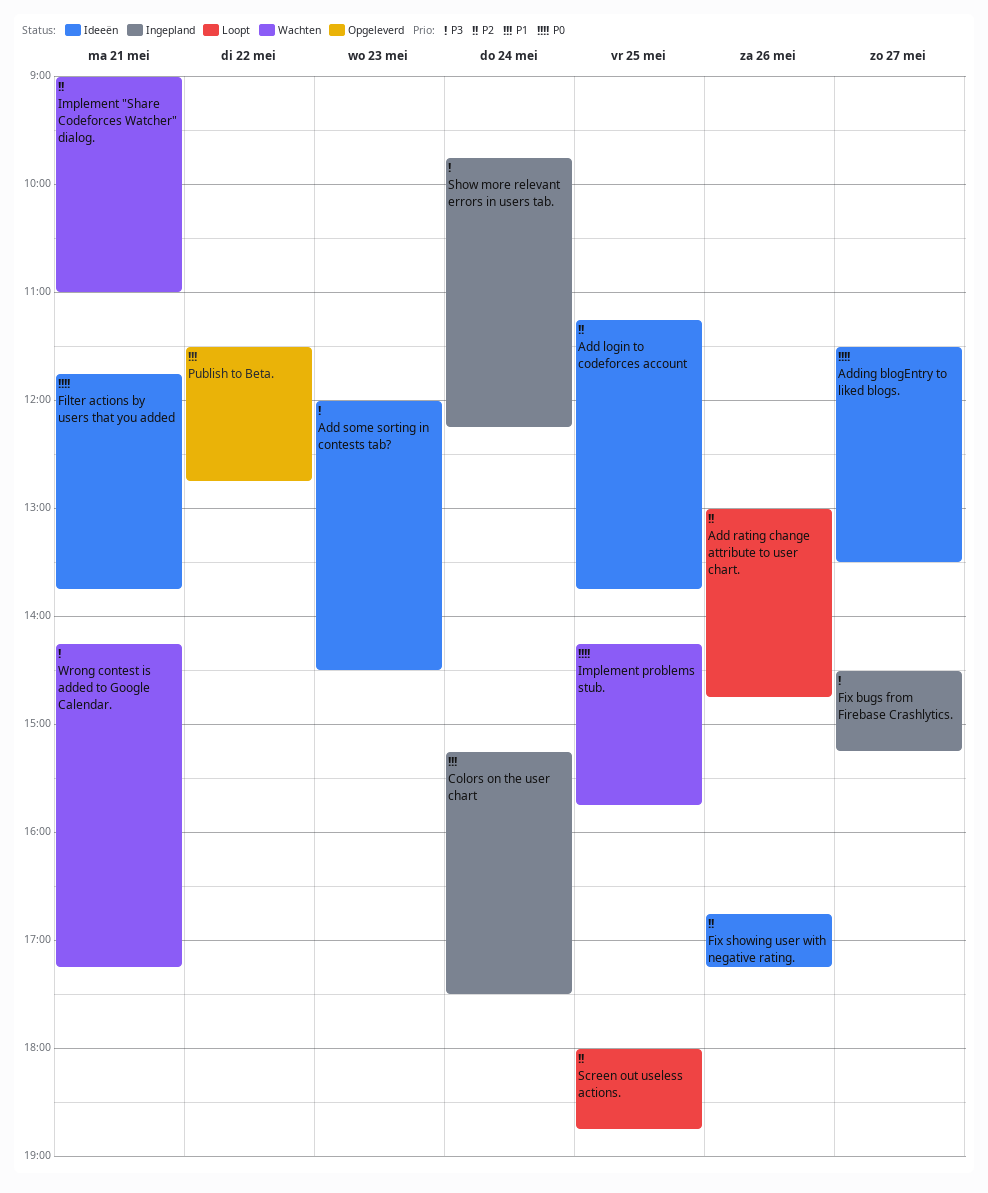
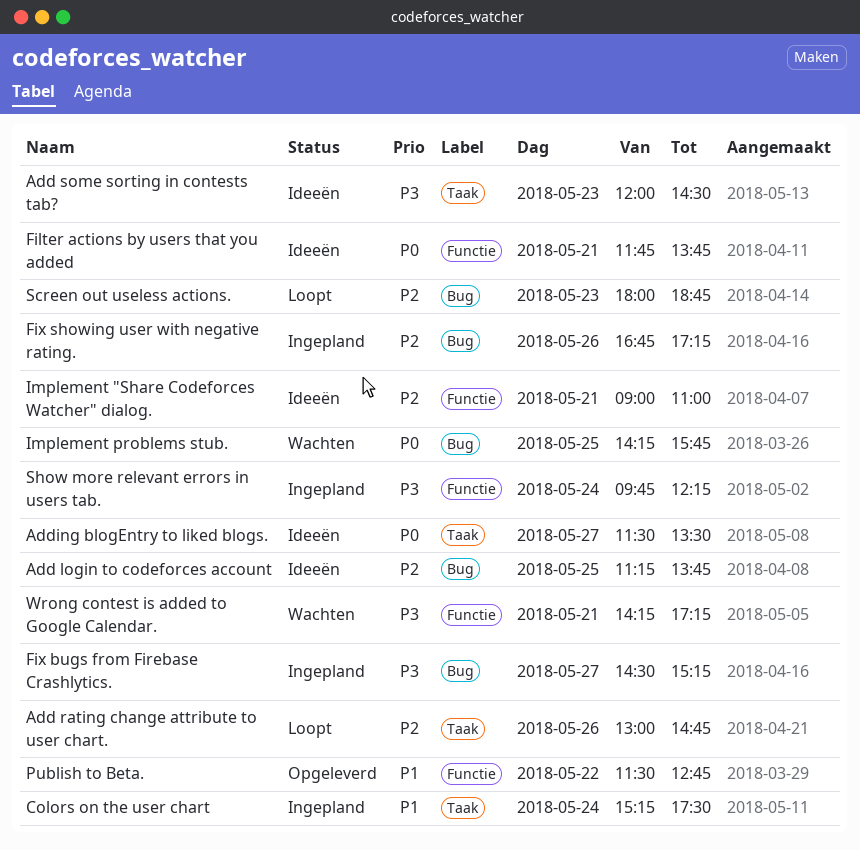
Fix showing user with negative rating., status: Ideeën -> Ingepland
Implement "Share Codeforces Watcher" dialog., status: Wachten -> Ideeën
Screen out useless actions., day: May 25 -> May 23

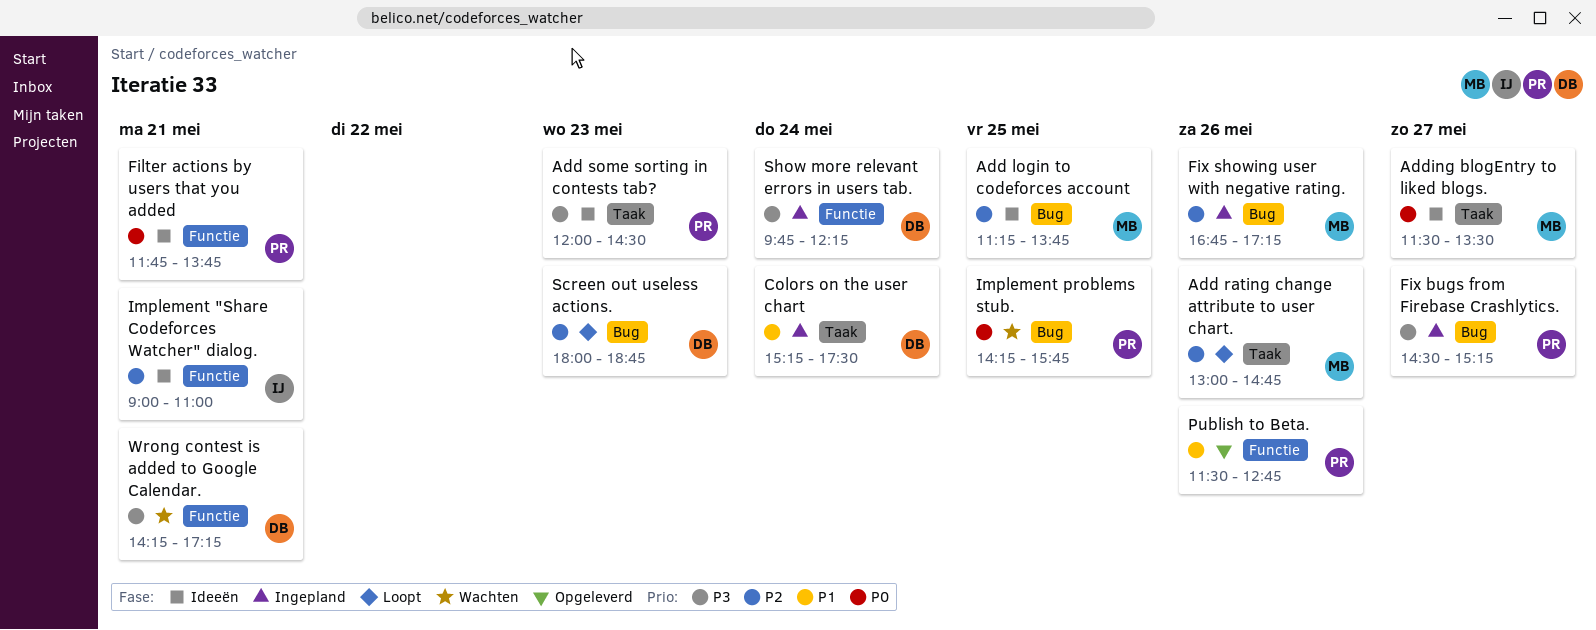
Publish to Beta., day: May 22 -> May 26

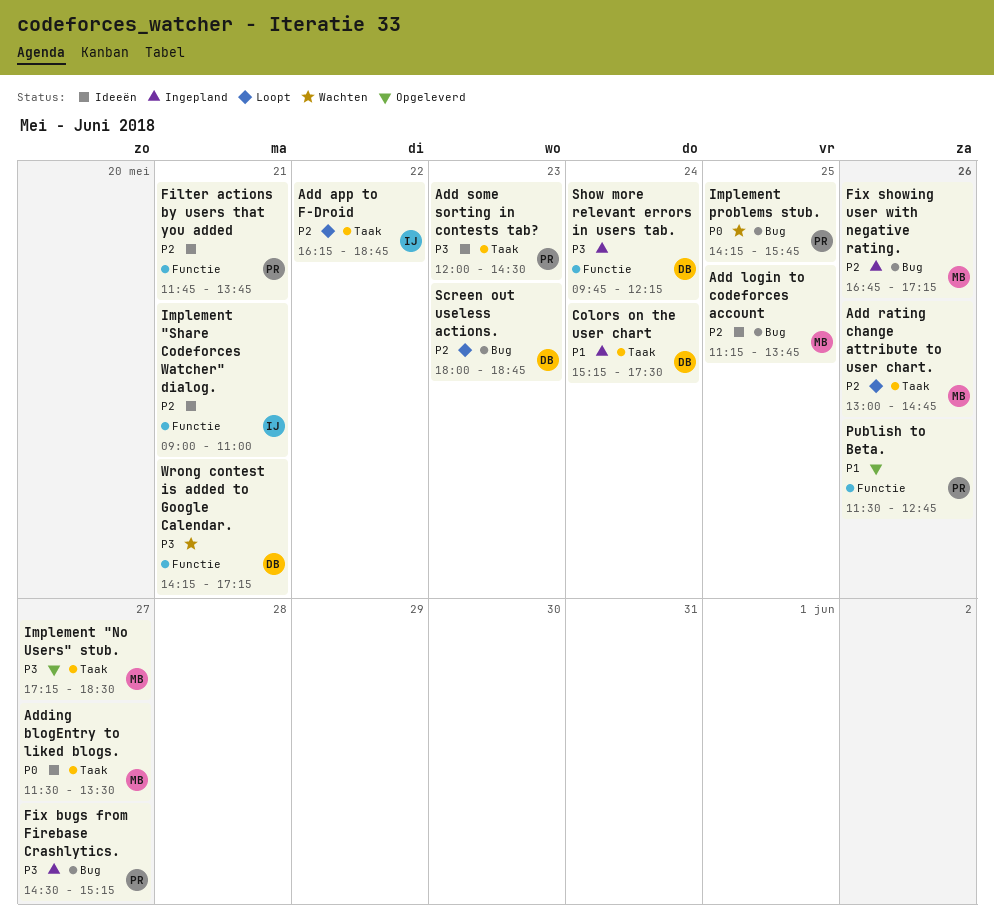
Add app to F-Droid: none -> present
Filter actions by users that you added, priority: P0 -> P2
Implement "No Users" stub.: none -> present

